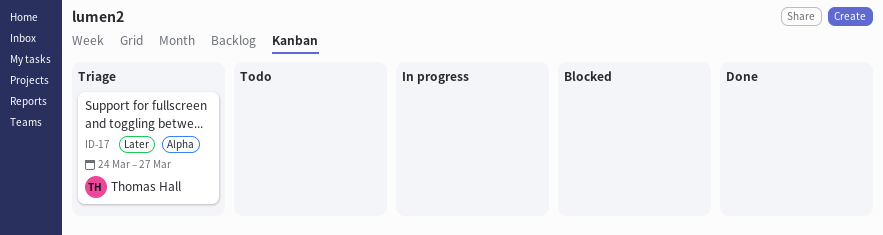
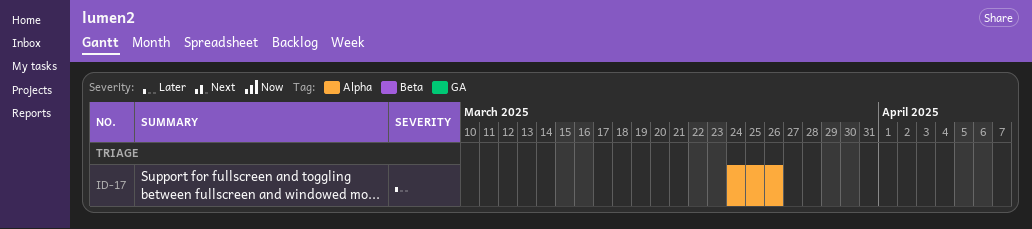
ID-17, due: Mar 27 -> Mar 26

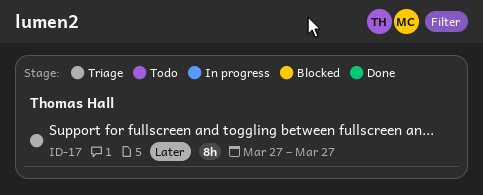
ID-17, start: Mar 24 -> Mar 27
ID-17, due: Mar 26 -> Mar 27

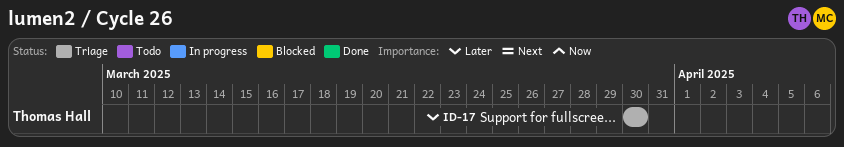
ID-17, start: Mar 27 -> Mar 30
ID-17, due: Mar 27 -> Mar 30

